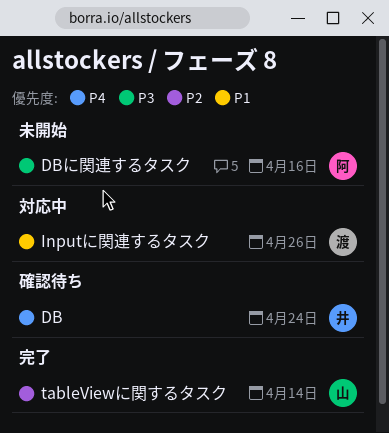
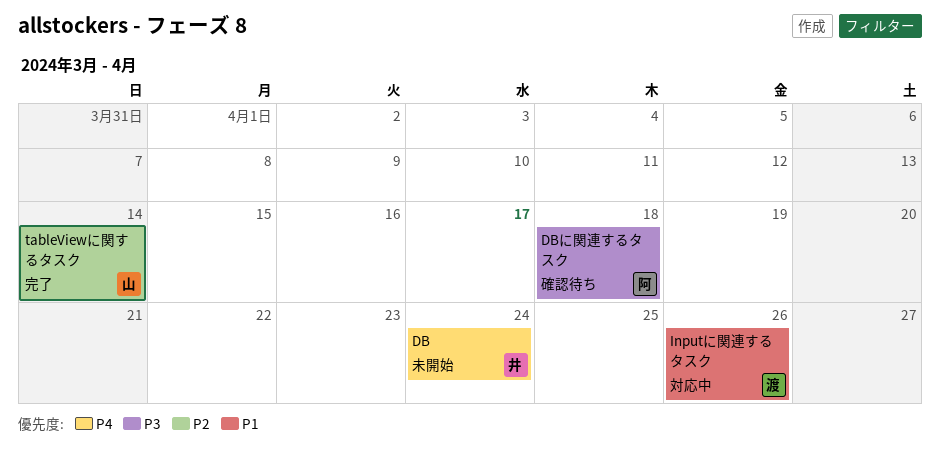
DB, status: 確認待ち -> 未開始
DBに関連するタスク, status: 未開始 -> 確認待ち
DBに関連するタスク, due: Apr 16 -> Apr 18

